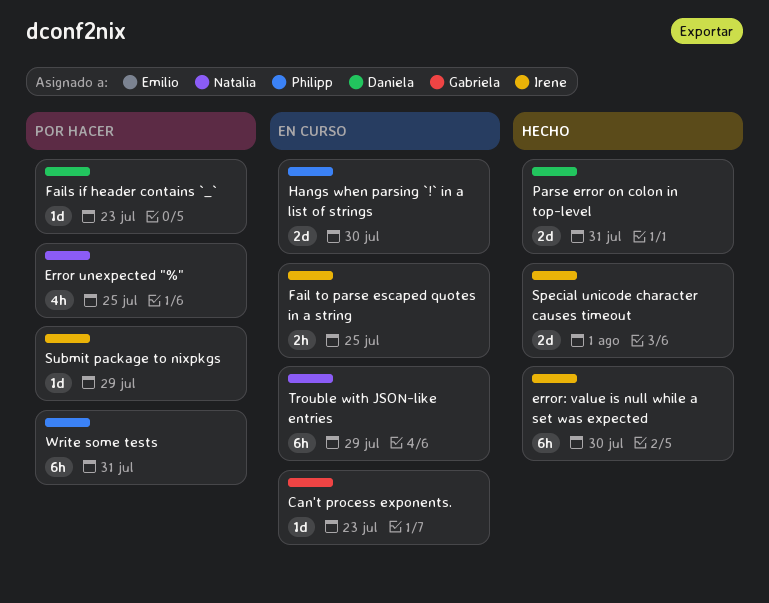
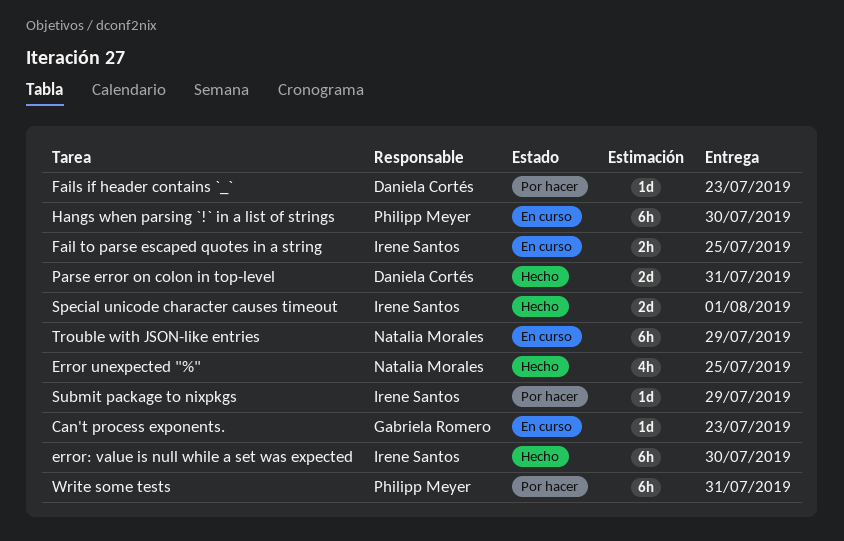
Error unexpected "%", status: Por hacer -> Hecho
Hangs when parsing `!` in a list of strings, estimate: 2d -> 6h

